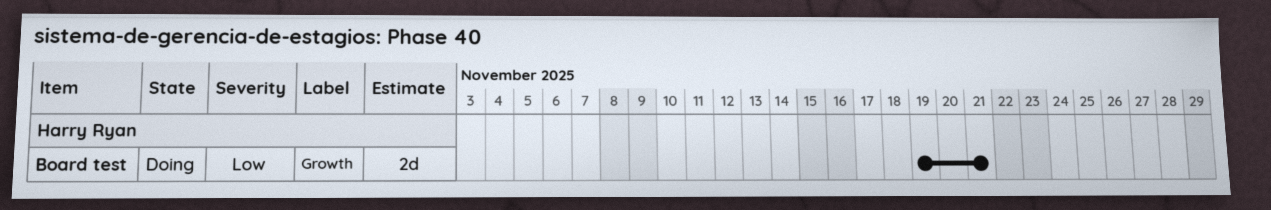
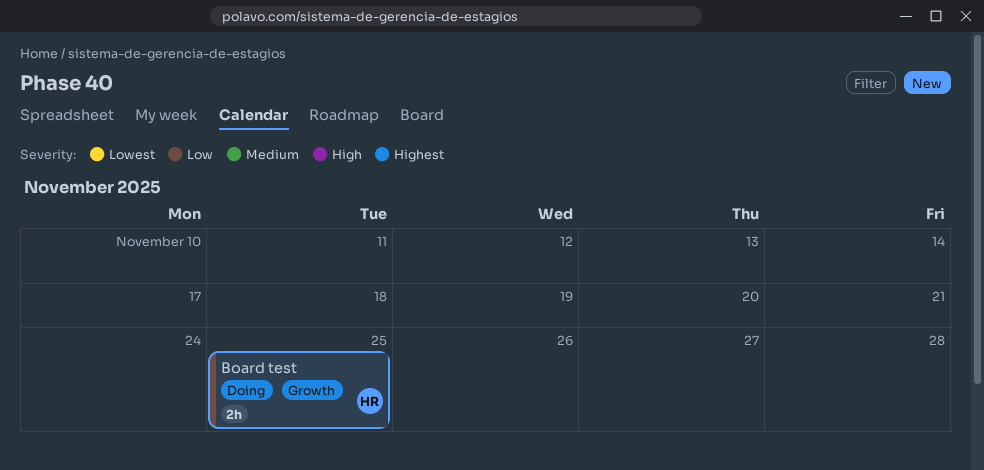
Board test, estimate: 2d -> 2h
Board test, due: Nov 21 -> Nov 25

